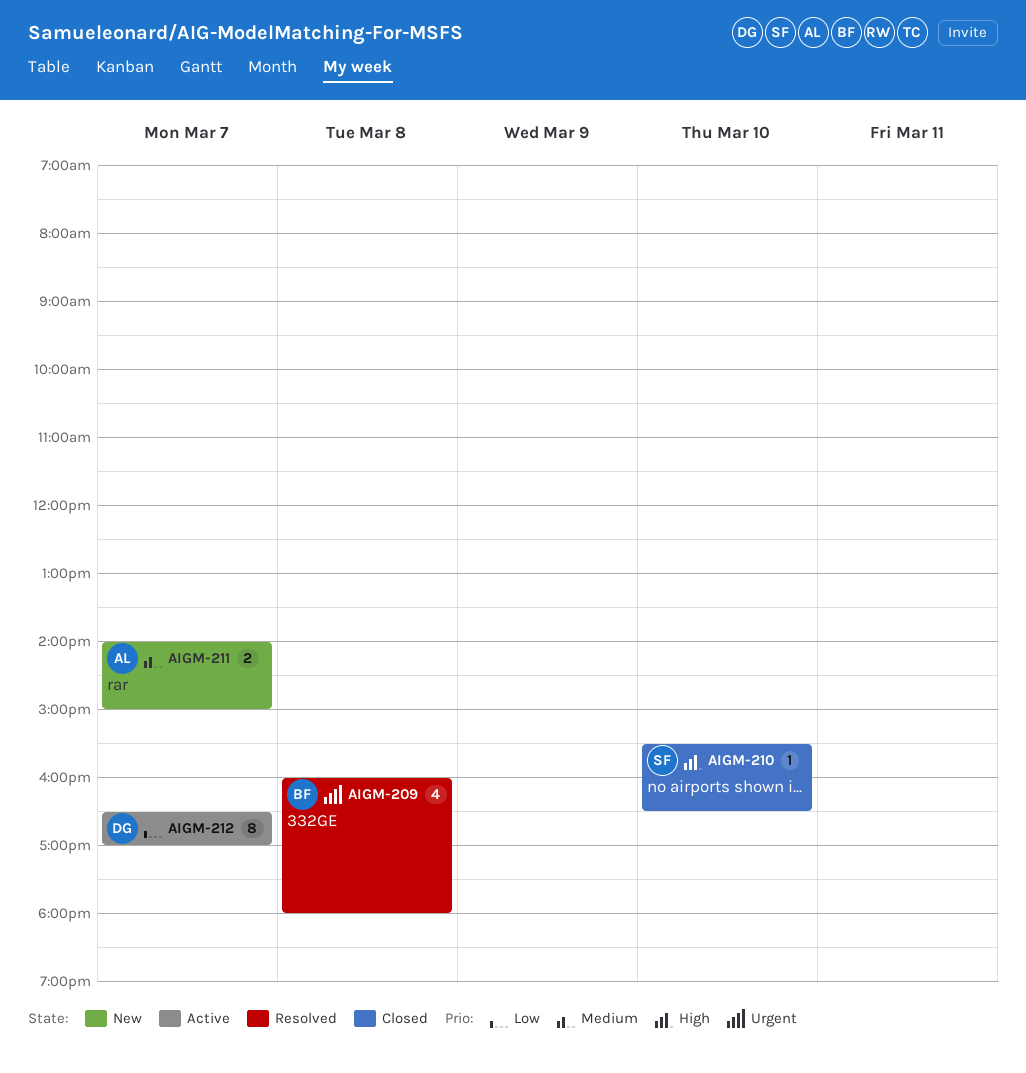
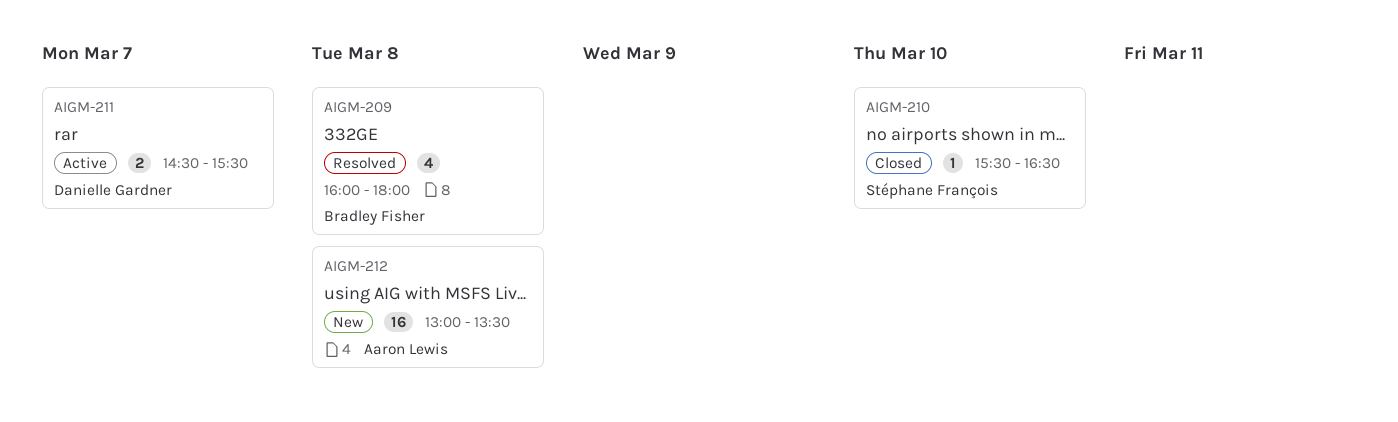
AIGM-211, status: New -> Active
AIGM-211, owner: Aaron Lewis -> Danielle Gardner
AIGM-211, begins: 14:00 -> 14:30
AIGM-211, ends: 15:00 -> 15:30
AIGM-212, status: Active -> New
AIGM-212, owner: Danielle Gardner -> Aaron Lewis
AIGM-212, estimate: 8 -> 16
AIGM-212, day: Mar 7 -> Mar 8
AIGM-212, begins: 16:30 -> 13:00
AIGM-212, ends: 17:00 -> 13:30

